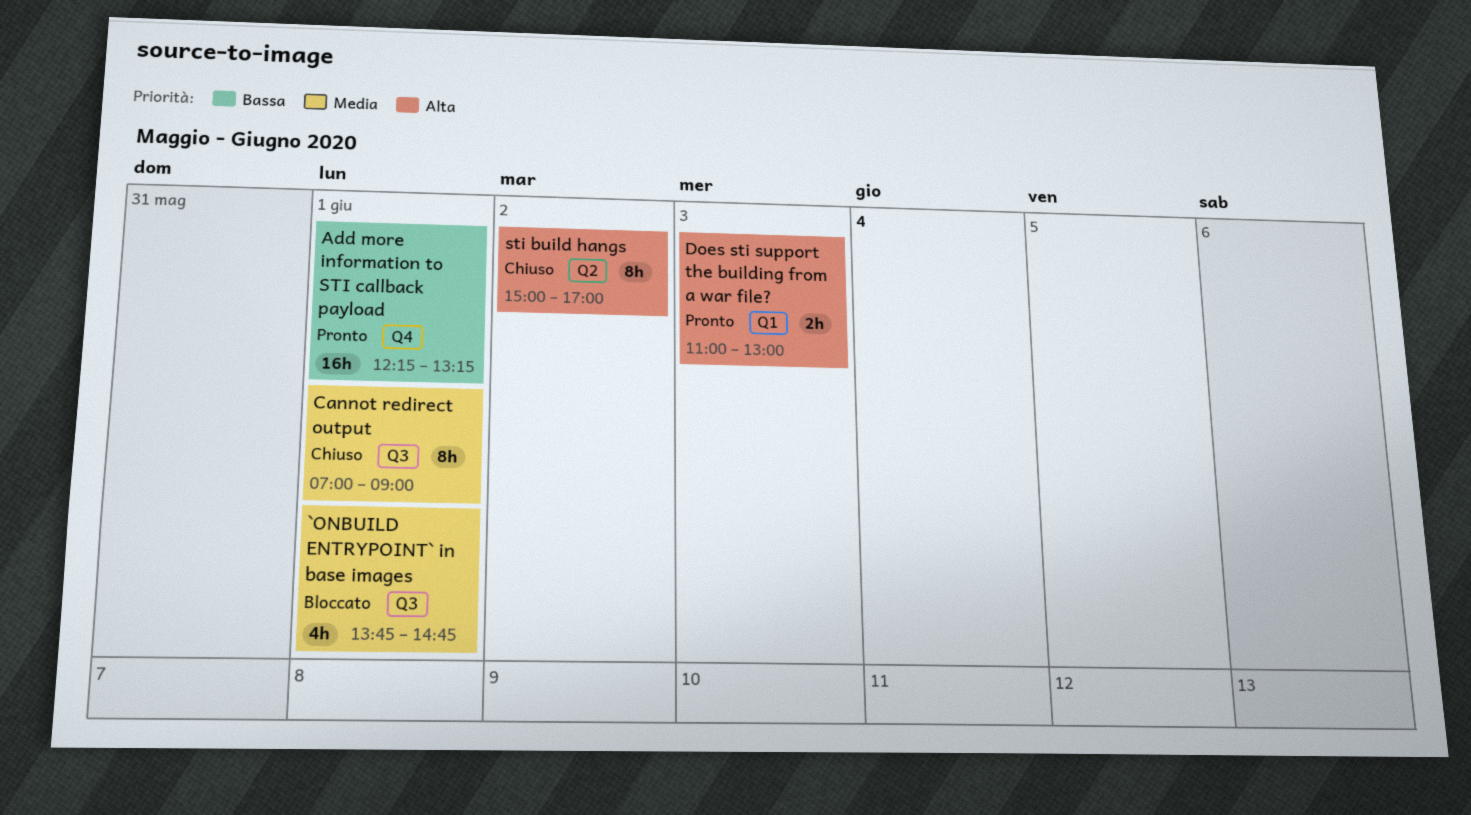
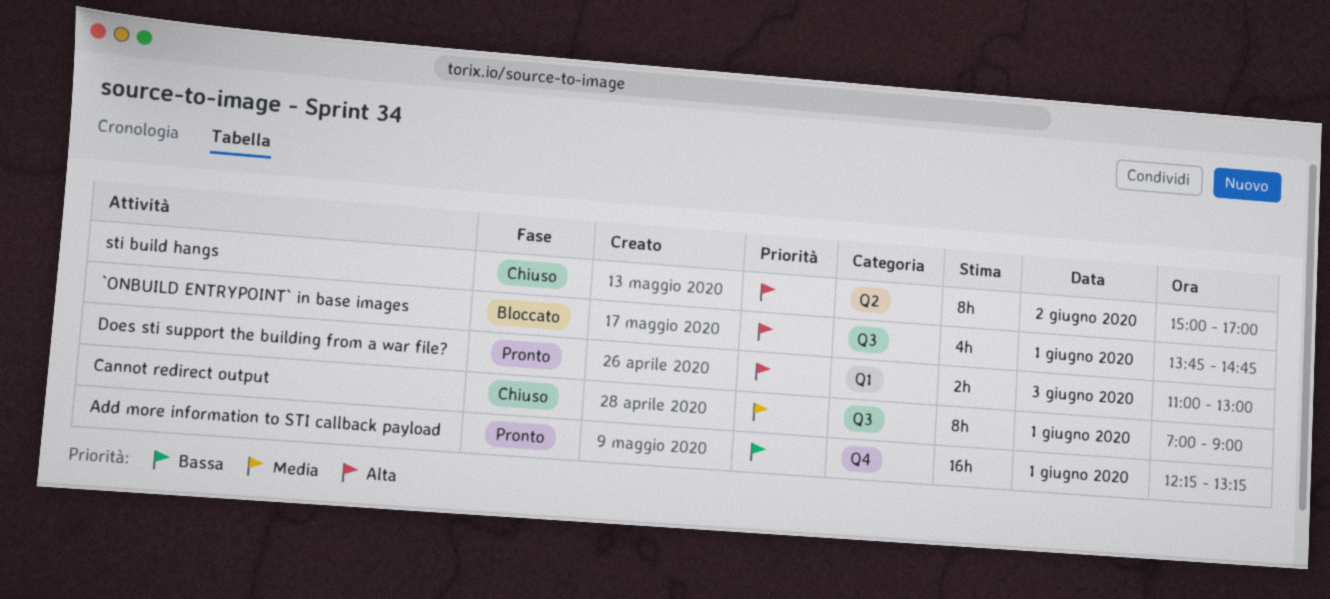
`ONBUILD ENTRYPOINT` in base images, priority: Media -> Alta

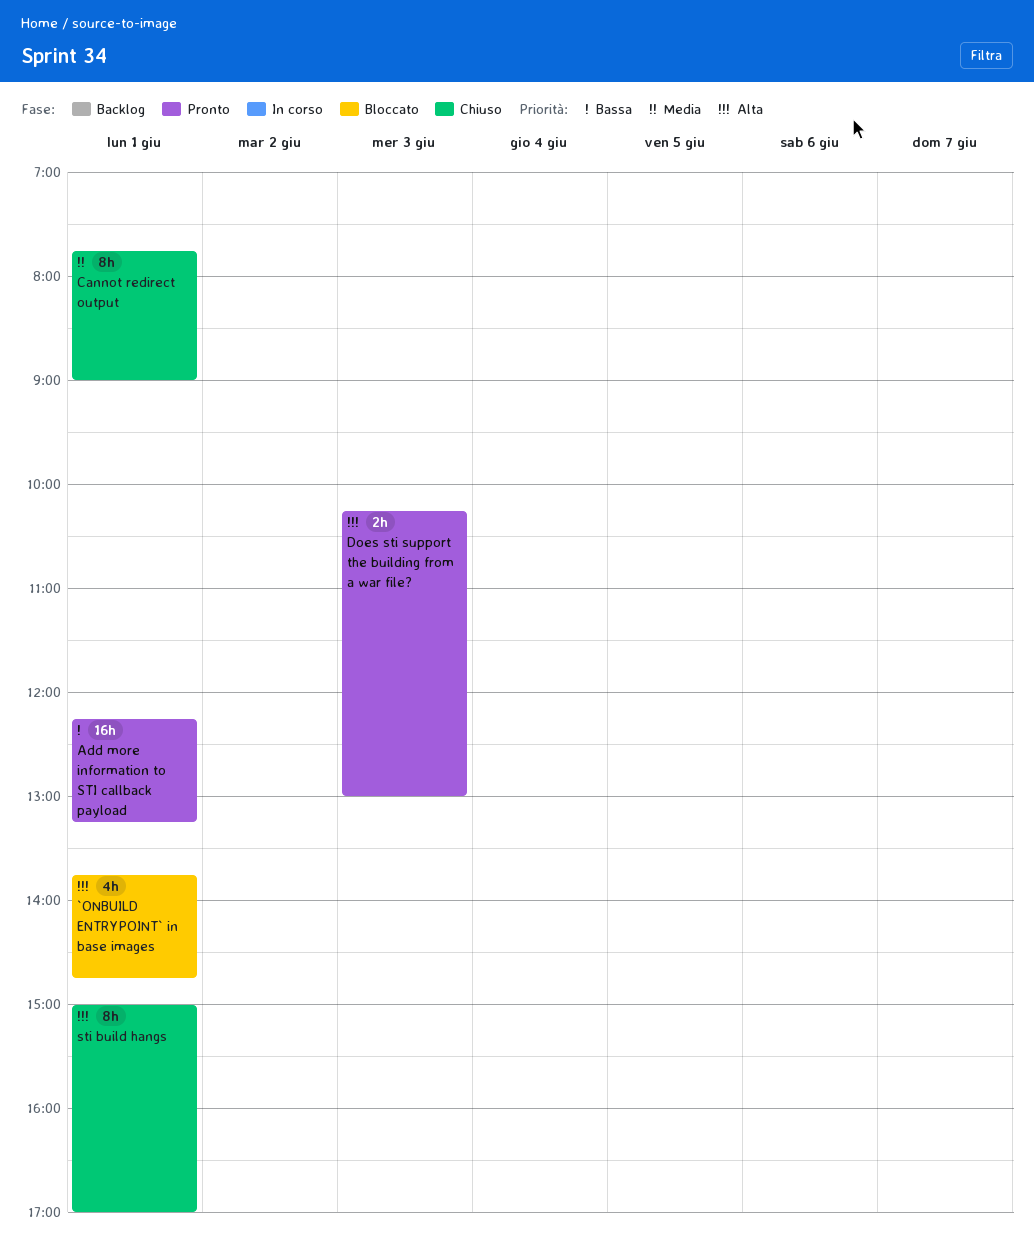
Cannot redirect output, begins: 07:00 -> 07:45
Does sti support the building from a war file?, begins: 11:00 -> 10:15
sti build hangs, day: Jun 2 -> Jun 1

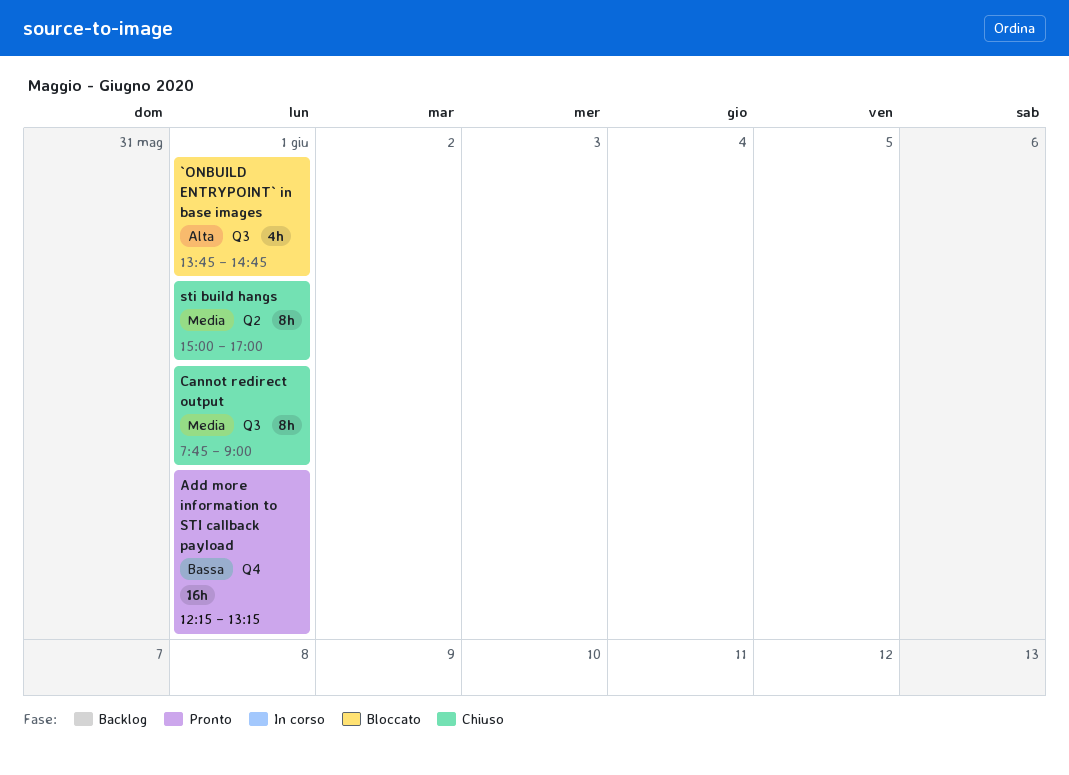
Does sti support the building from a war file?: present -> none
sti build hangs, priority: Alta -> Media

